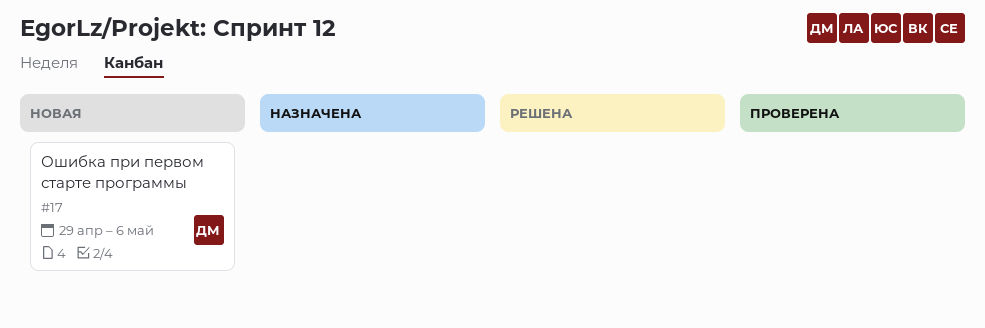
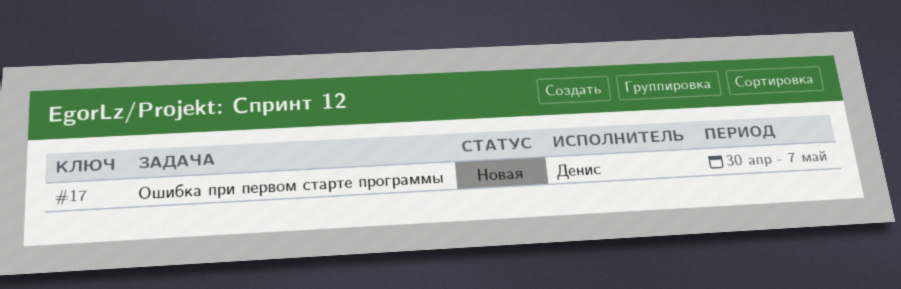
#17, start: Apr 29 -> Apr 30
#17, due: May 6 -> May 7

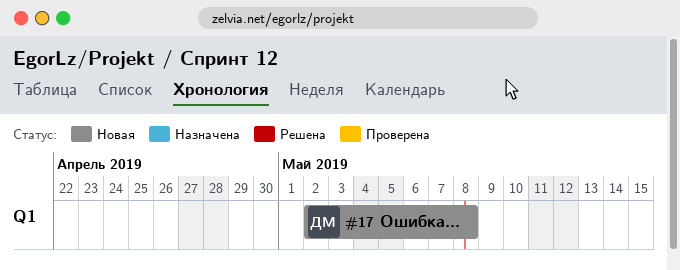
#17, start: Apr 30 -> May 2
#17, due: May 7 -> May 8

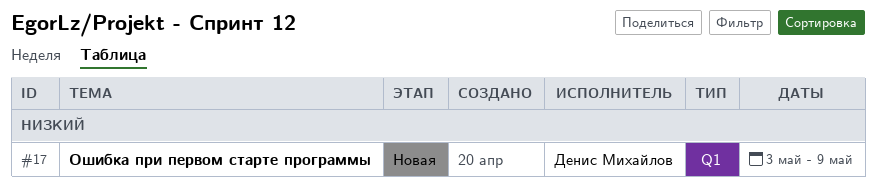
#17, start: May 2 -> May 3
#17, due: May 8 -> May 9

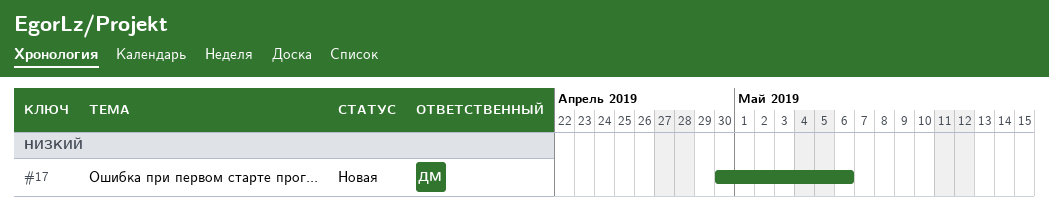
#17, start: May 3 -> Apr 30
#17, due: May 9 -> May 6

